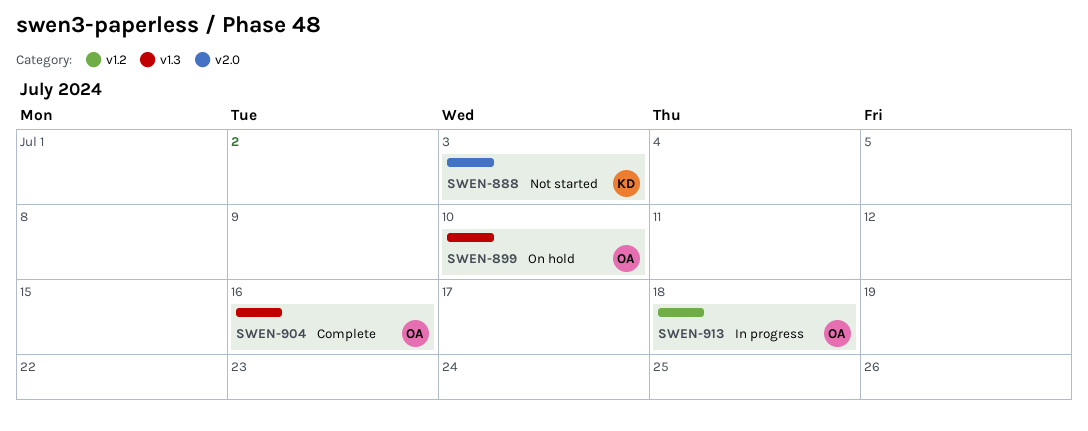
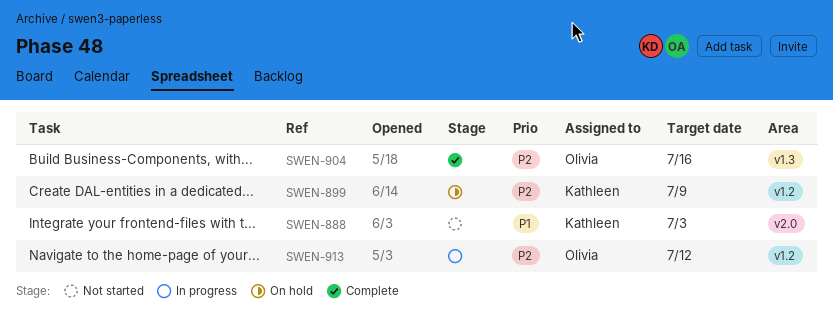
SWEN-899, owner: Olivia -> Kathleen
SWEN-899, label: v1.3 -> v1.2
SWEN-899, due: Jul 10 -> Jul 9
SWEN-913, due: Jul 18 -> Jul 12

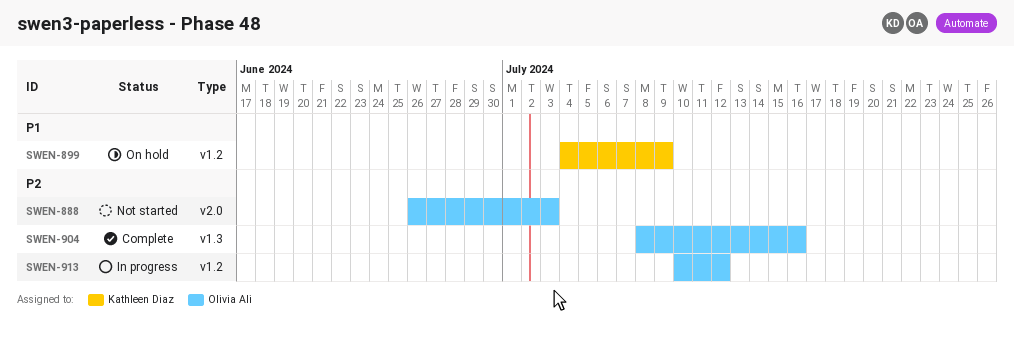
SWEN-888, owner: Kathleen Diaz -> Olivia Ali
SWEN-888, priority: P1 -> P2
SWEN-899, priority: P2 -> P1

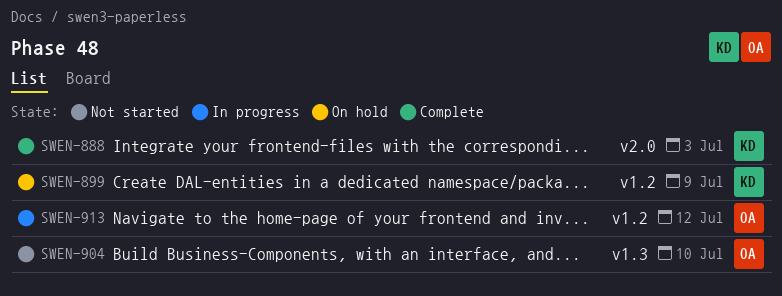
SWEN-888, status: Not started -> Complete
SWEN-888, owner: Olivia Ali -> Kathleen Diaz
SWEN-904, status: Complete -> Not started
SWEN-904, due: Jul 16 -> Jul 10

